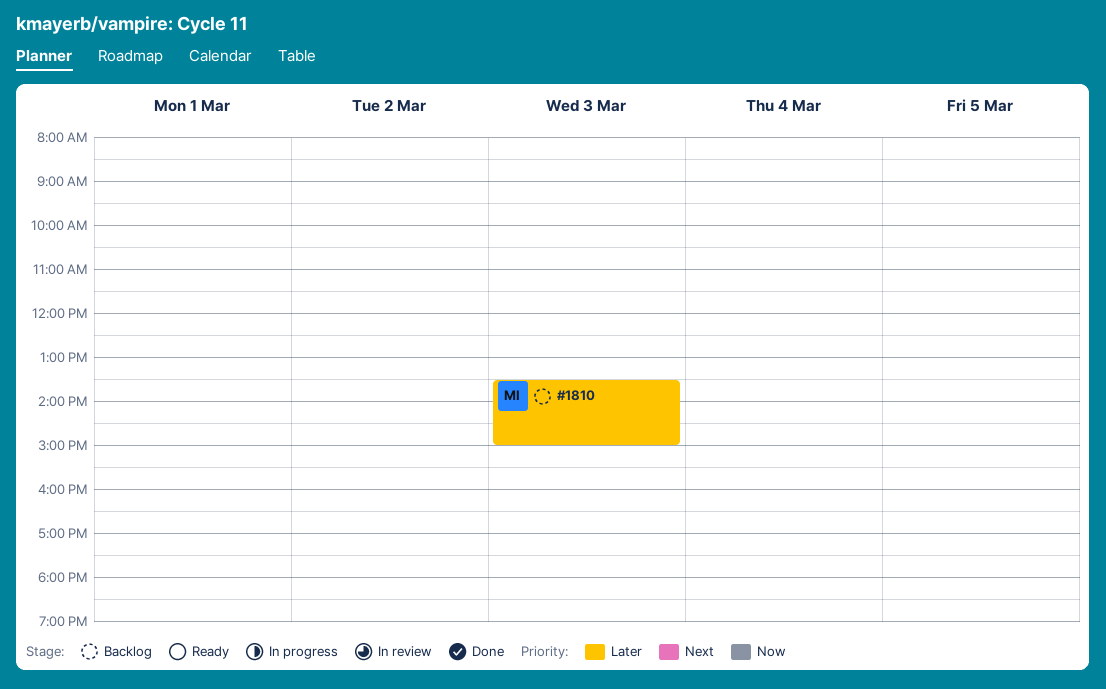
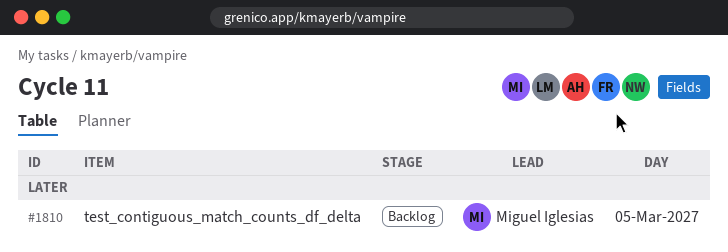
#1810, day: Mar 3 -> Mar 5

